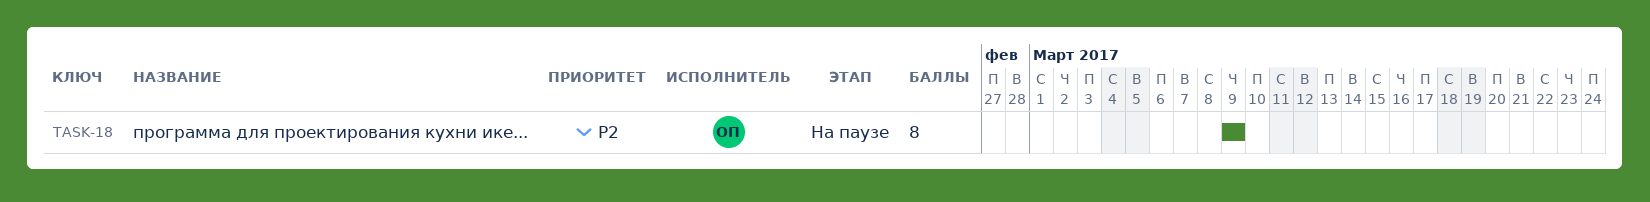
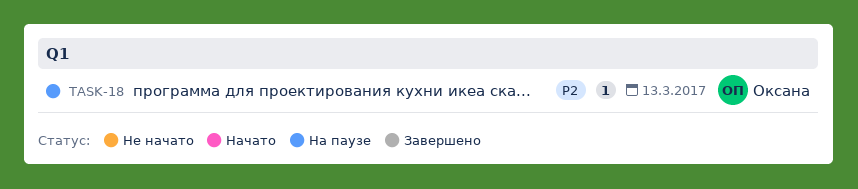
TASK-18, estimate: 8 -> 1
TASK-18, due: Mar 9 -> Mar 13

